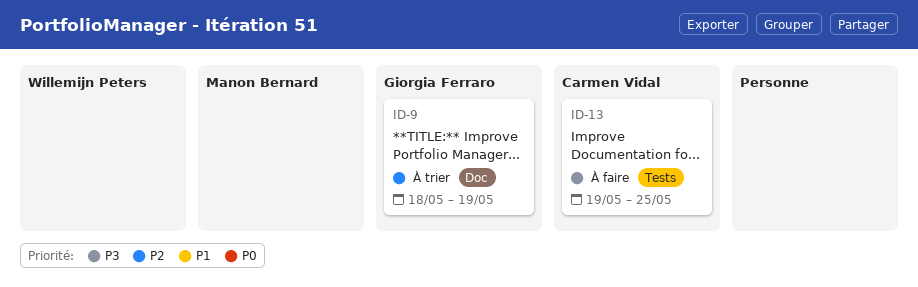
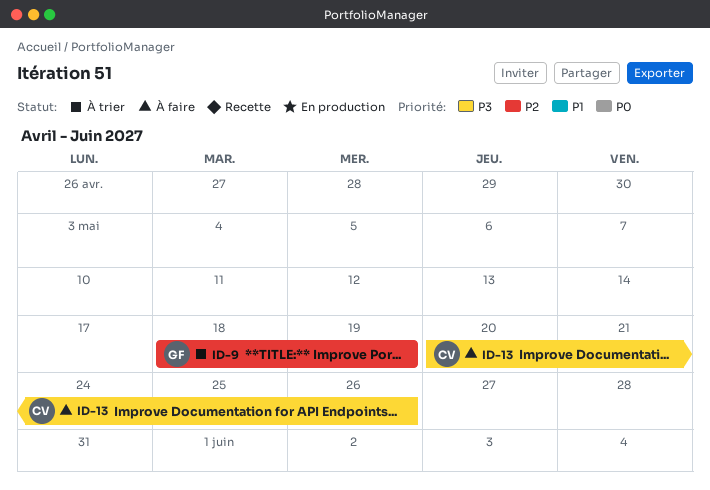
ID-13, start: May 19 -> May 20
ID-13, due: May 25 -> May 26

